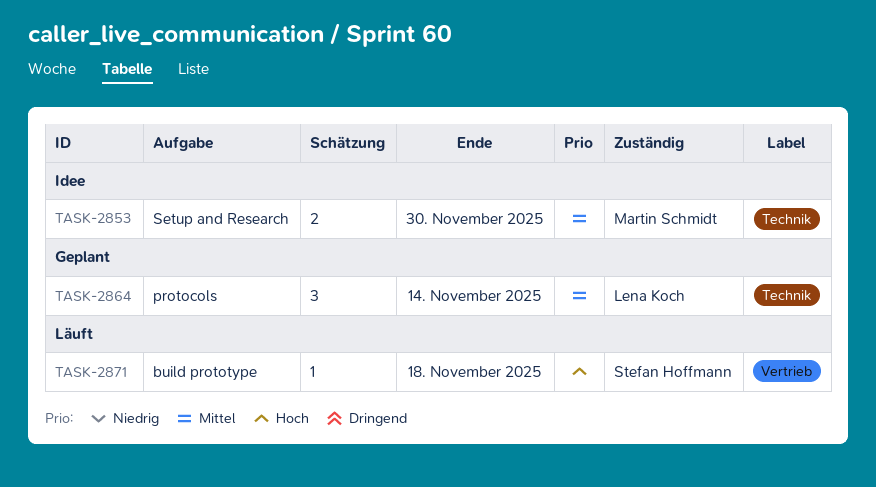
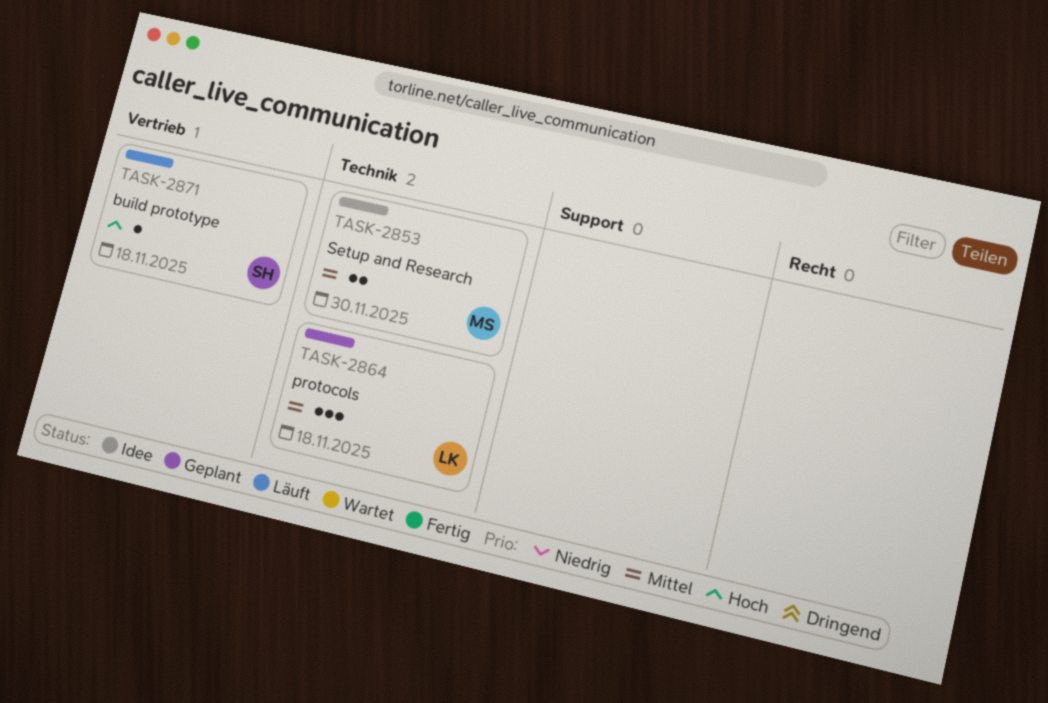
TASK-2864, due: Nov 14 -> Nov 18

